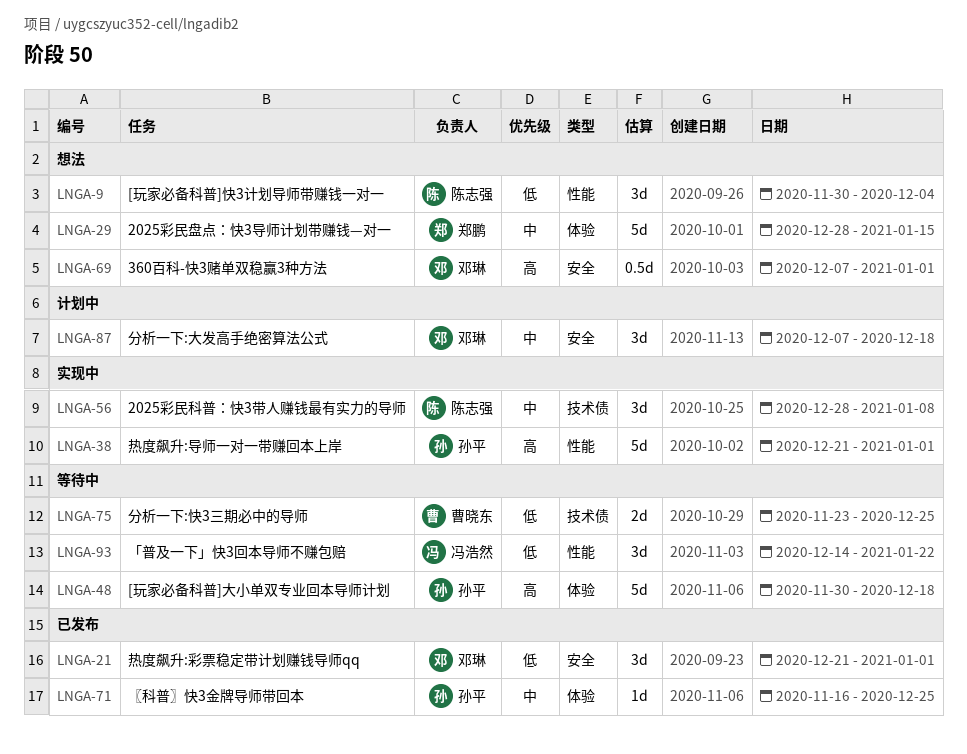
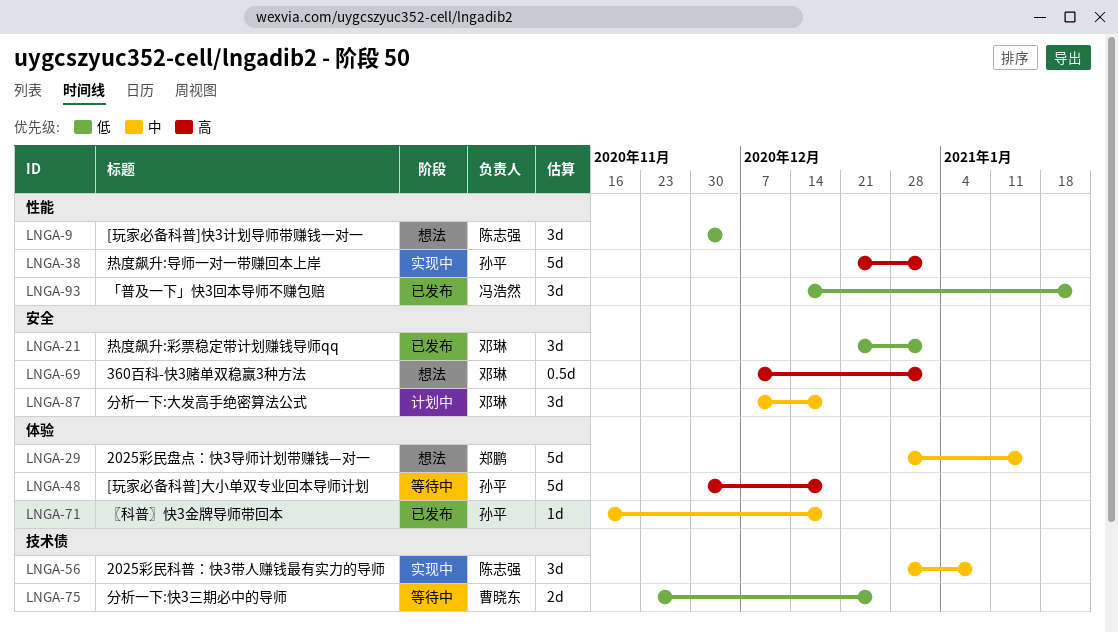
LNGA-71, due: Dec 25 -> Dec 18
LNGA-93, status: 等待中 -> 已发布

